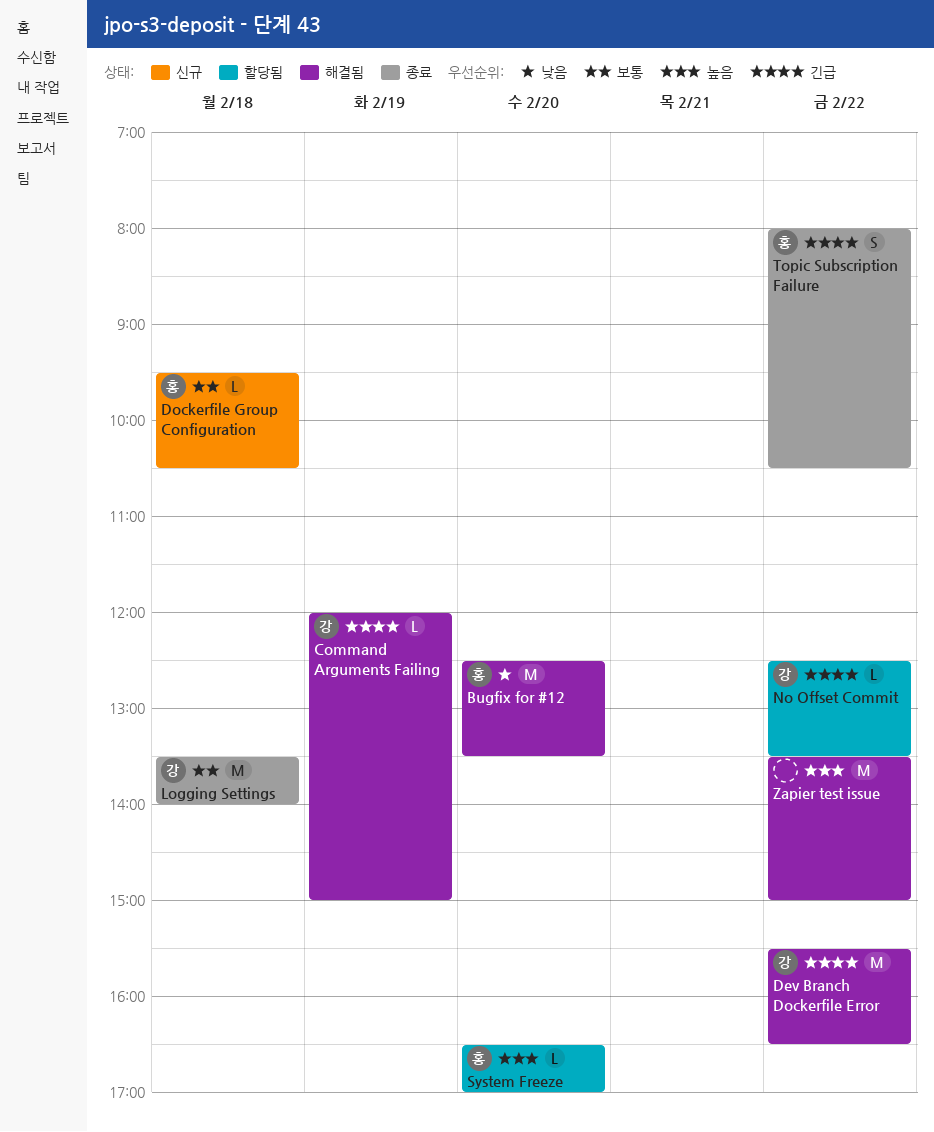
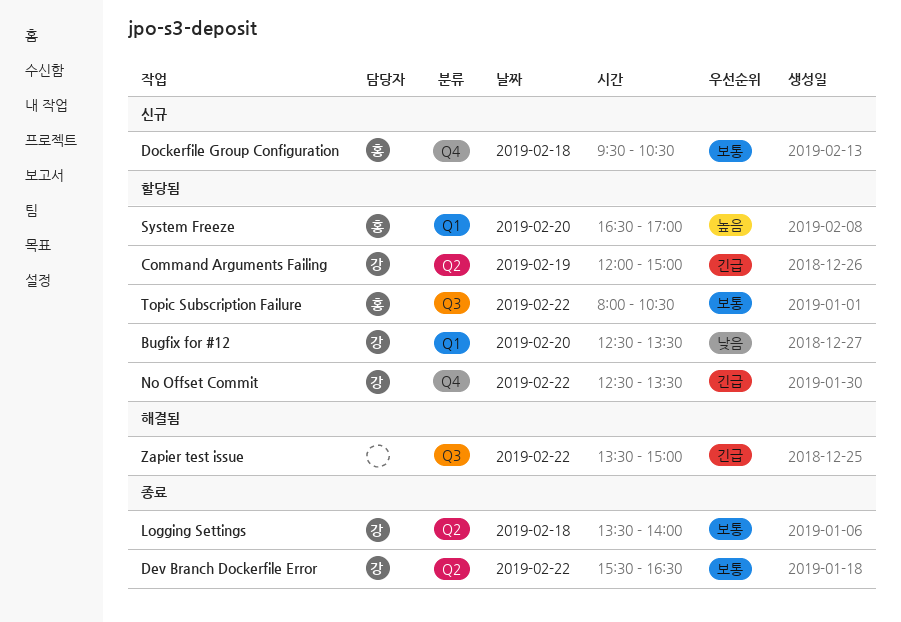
Bugfix for #12, status: 해결됨 -> 할당됨
Bugfix for #12, owner: 홍 -> 강
Command Arguments Failing, status: 해결됨 -> 할당됨
Dev Branch Dockerfile Error, status: 해결됨 -> 종료
Dev Branch Dockerfile Error, priority: 긴급 -> 보통
Topic Subscription Failure, status: 종료 -> 할당됨
Topic Subscription Failure, priority: 긴급 -> 보통
Zapier test issue, priority: 높음 -> 긴급

